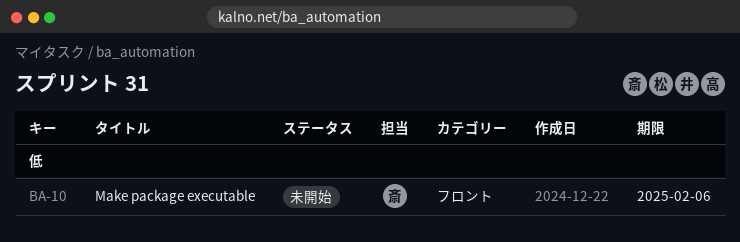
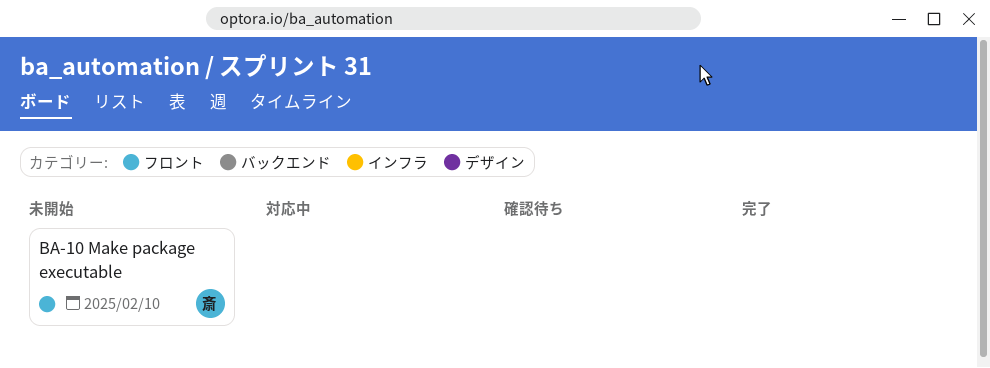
BA-10, due: Feb 6 -> Feb 10

